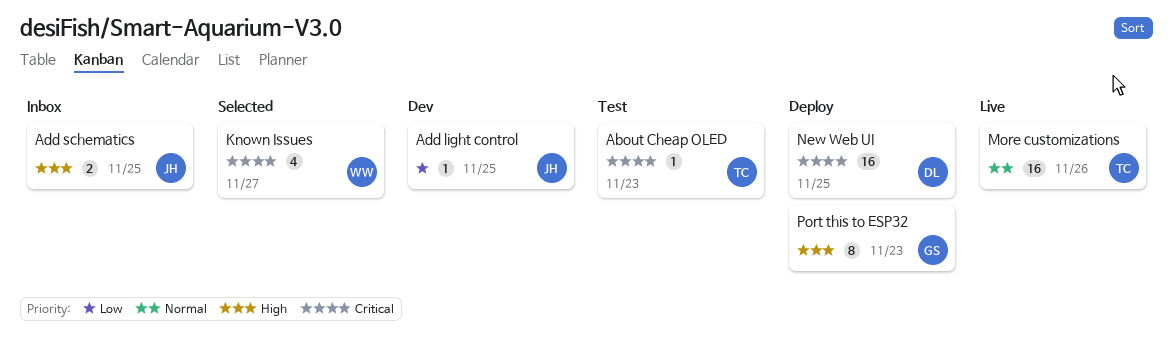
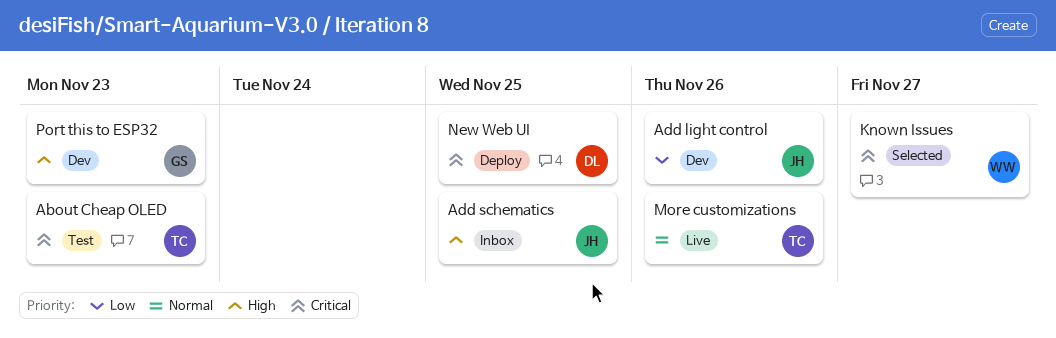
Add light control, due: Nov 25 -> Nov 26
Port this to ESP32, status: Deploy -> Dev

